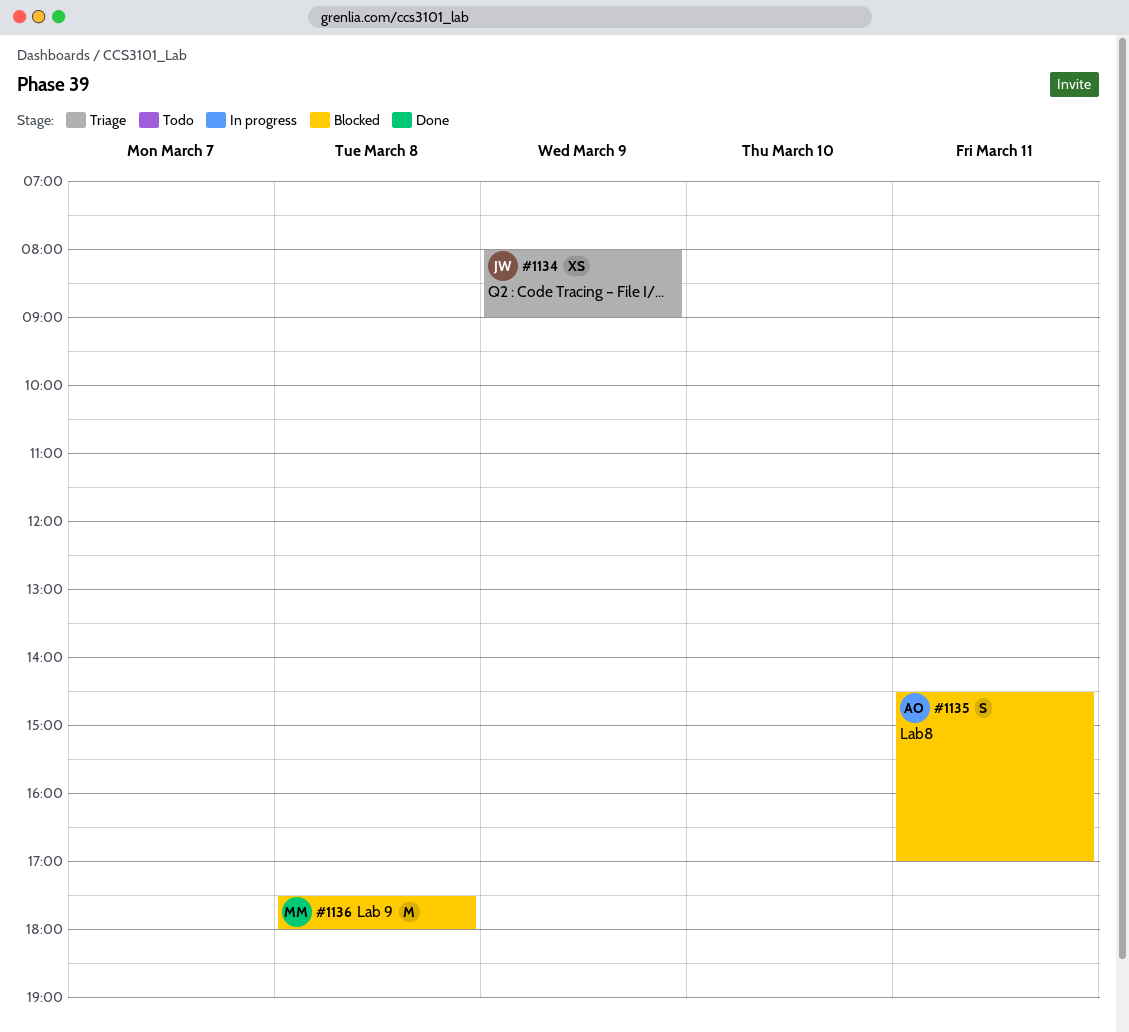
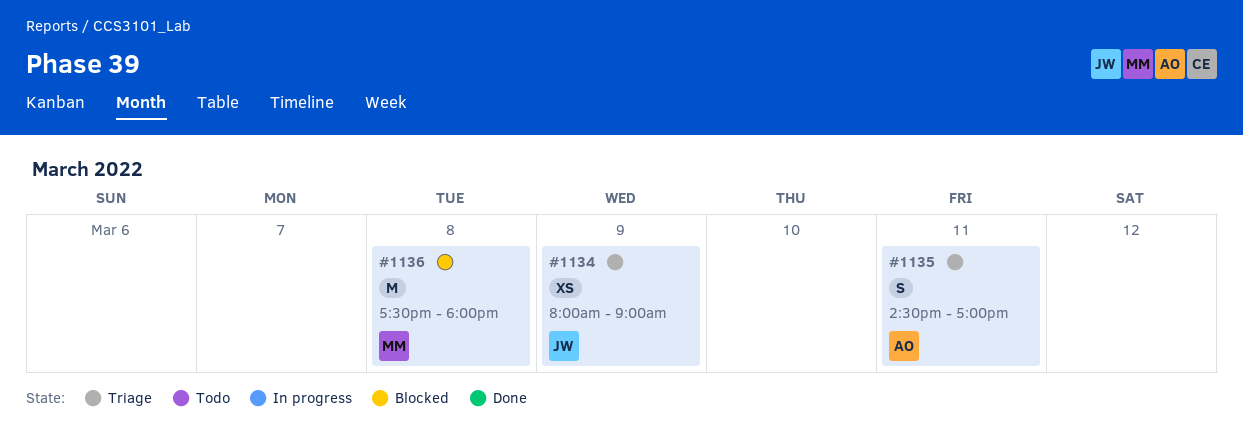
#1135, status: Blocked -> Triage

